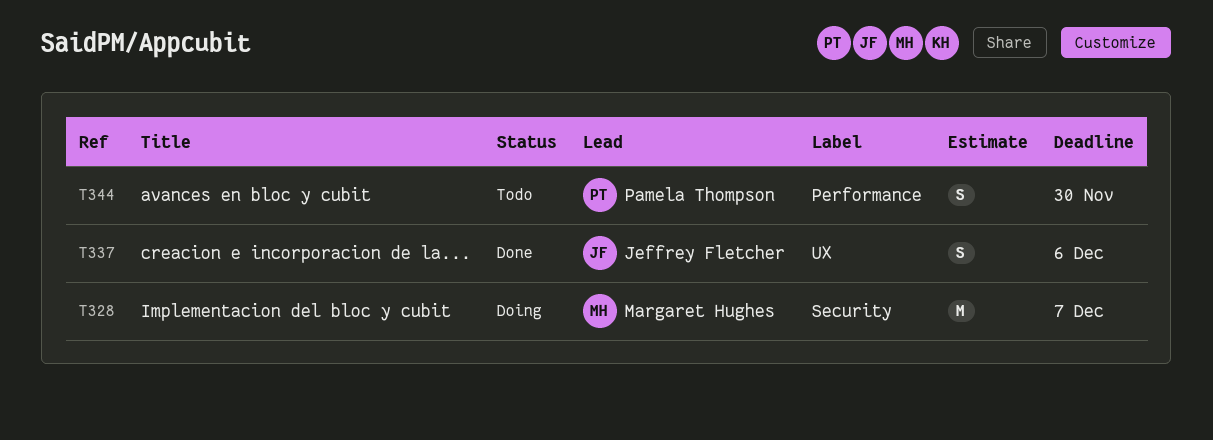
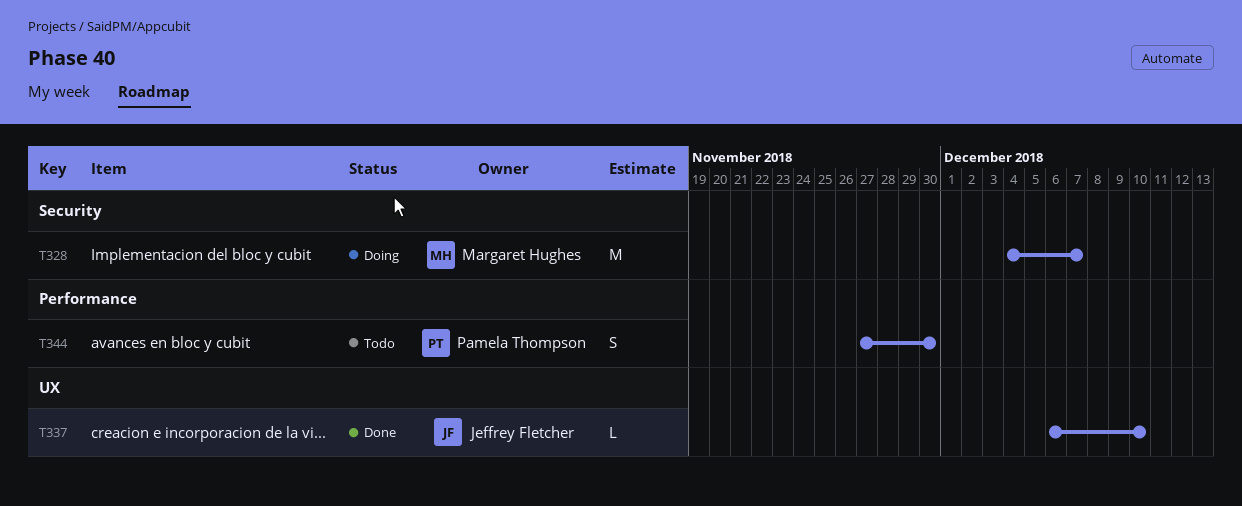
T337, estimate: S -> L
T337, due: Dec 6 -> Dec 10

